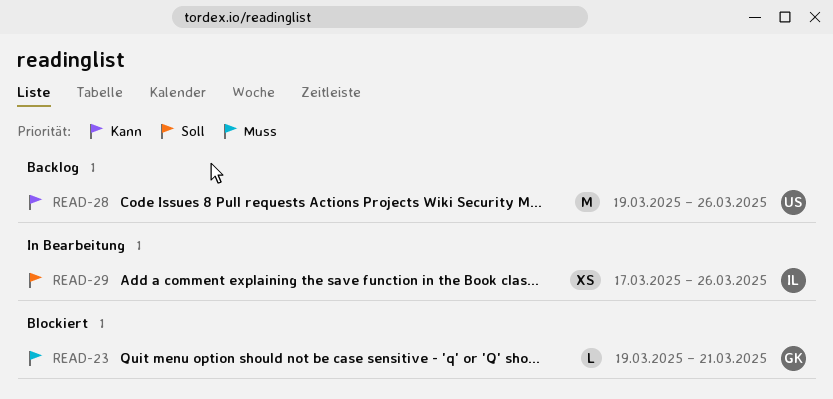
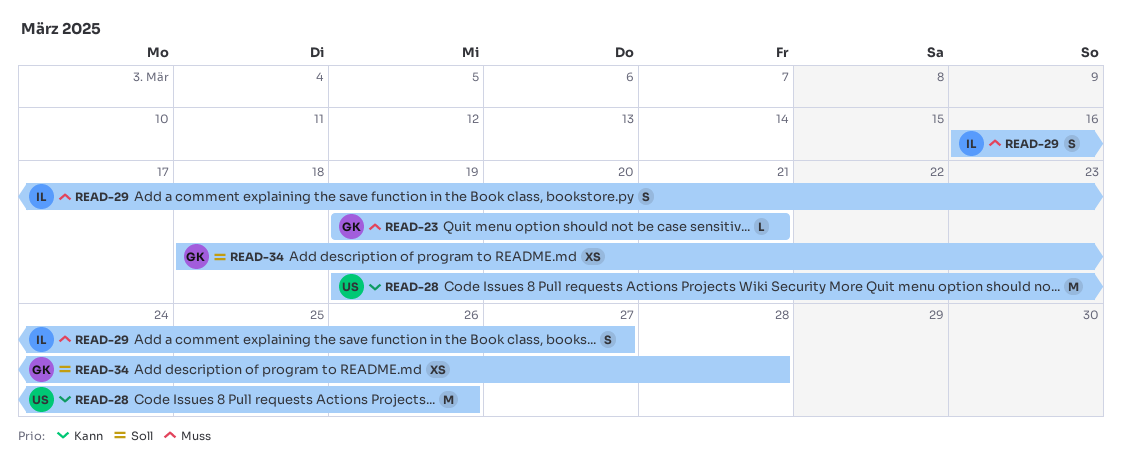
READ-29, priority: Soll -> Muss
READ-29, estimate: XS -> S
READ-29, start: Mar 17 -> Mar 16
READ-29, due: Mar 26 -> Mar 27
READ-34: none -> present

